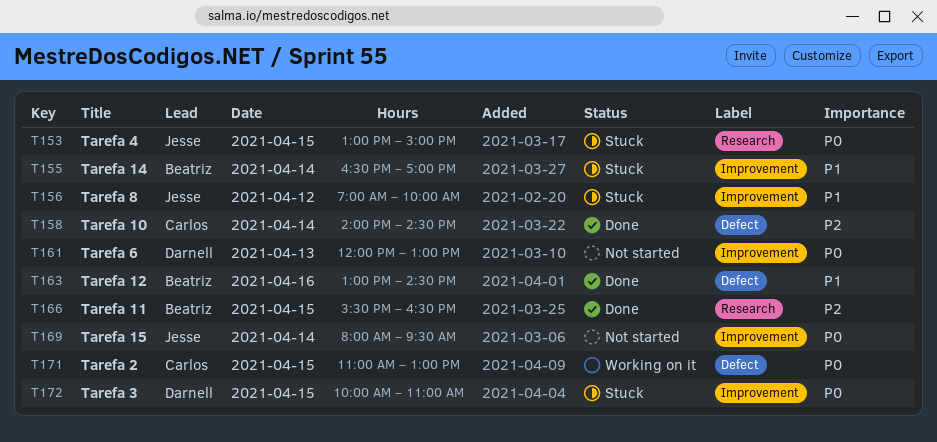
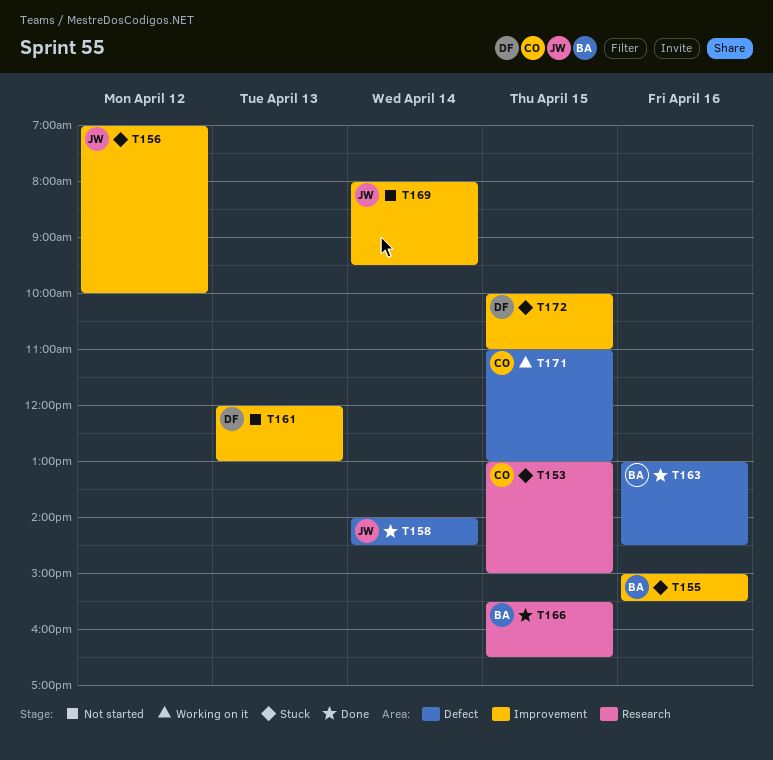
T153, owner: Jesse -> Carlos
T155, day: Apr 14 -> Apr 16
T155, begins: 16:30 -> 15:00
T155, ends: 17:00 -> 15:30
T158, owner: Carlos -> Jesse

